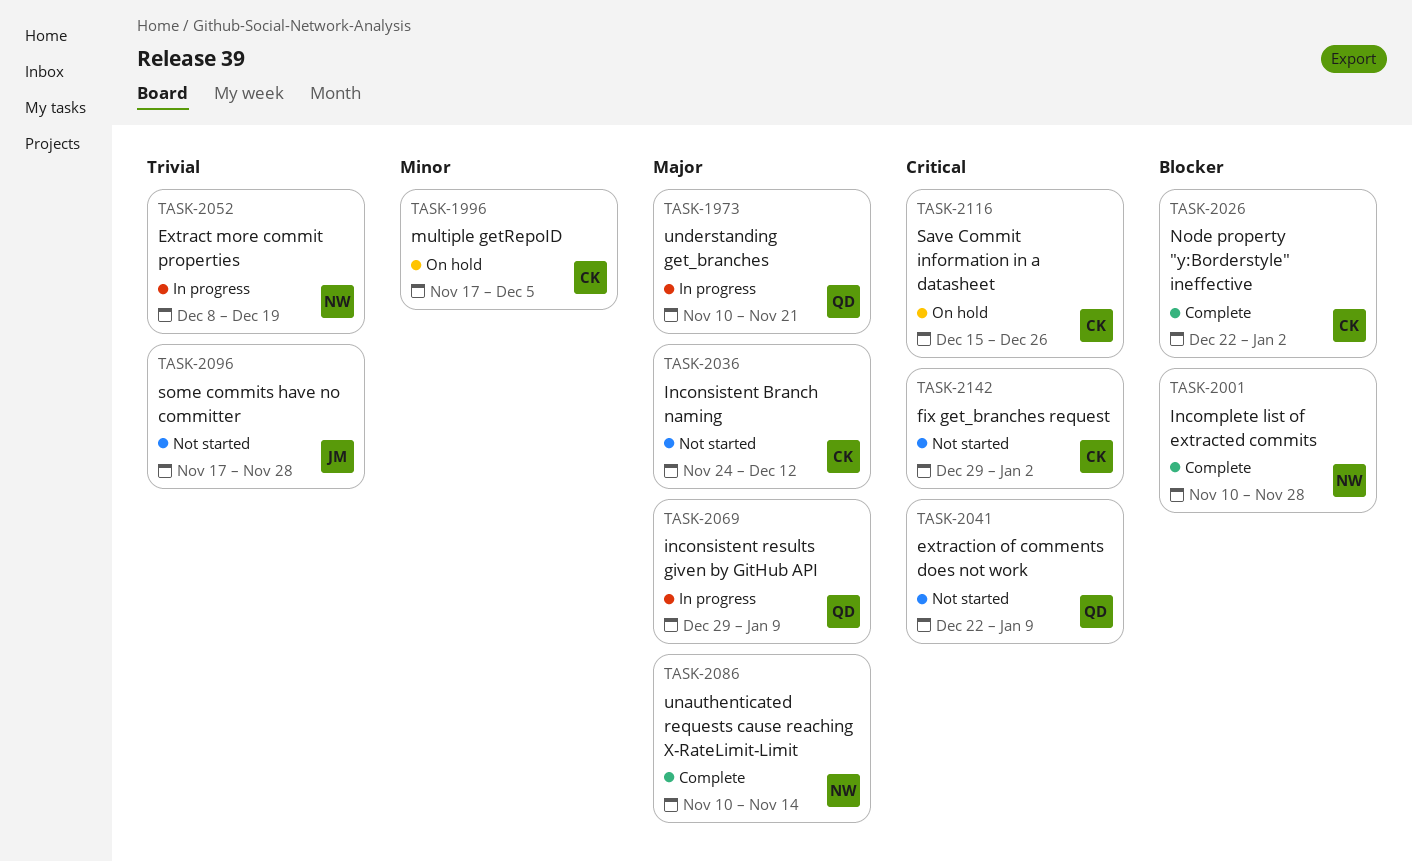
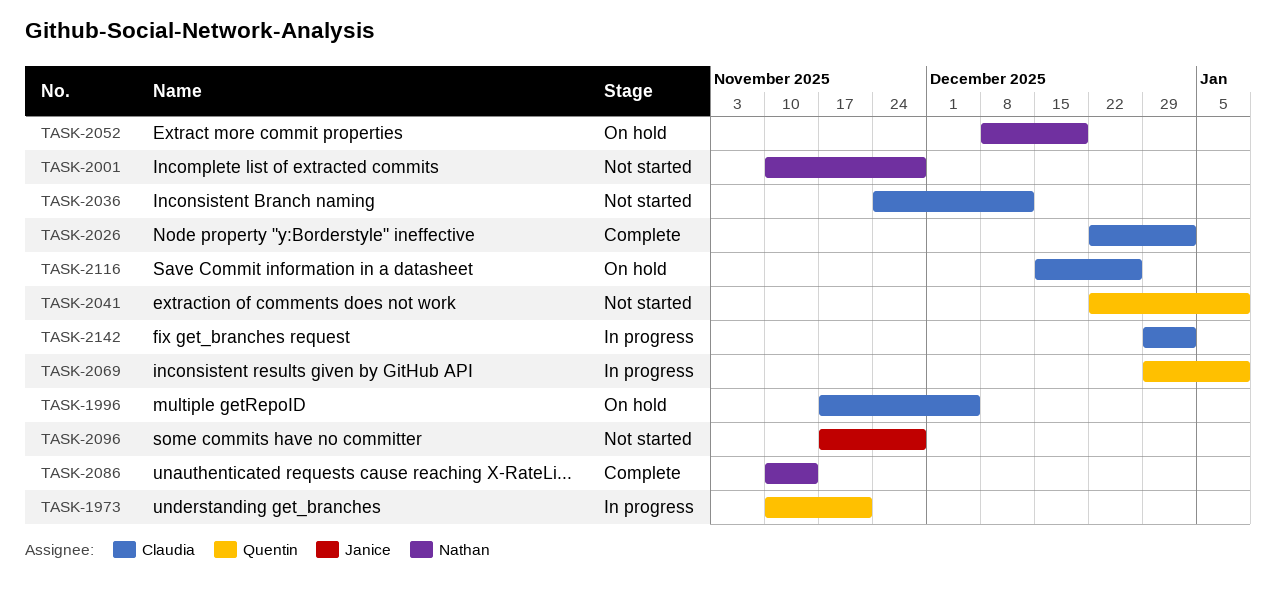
TASK-2001, status: Complete -> Not started
TASK-2052, status: In progress -> On hold
TASK-2142, status: Not started -> In progress

